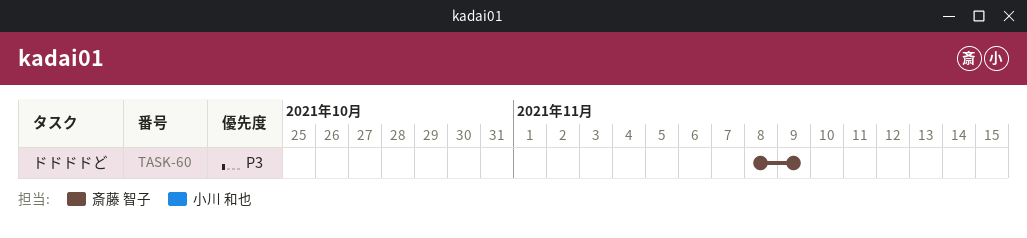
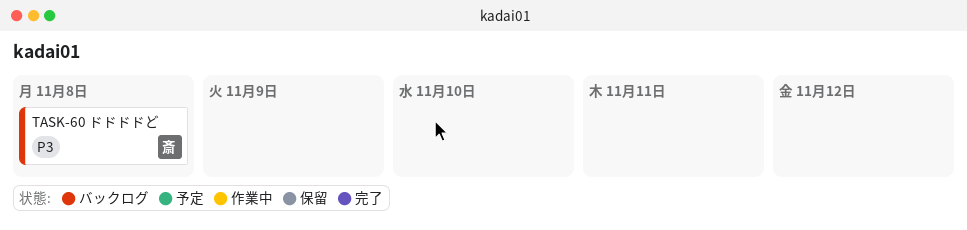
TASK-60, due: Nov 9 -> Nov 8

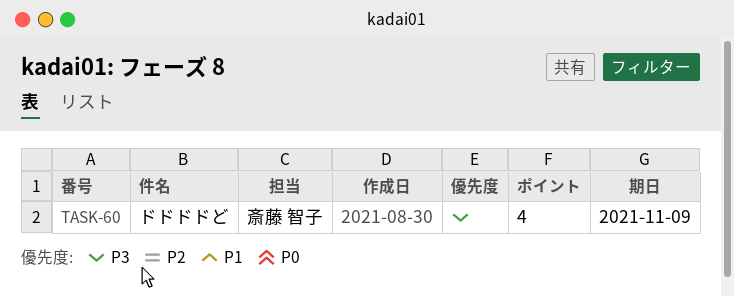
TASK-60, due: Nov 8 -> Nov 9

